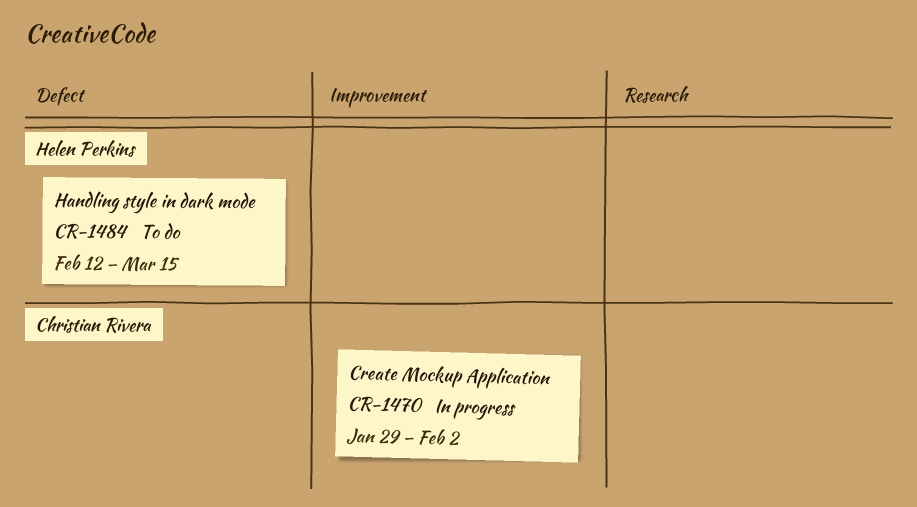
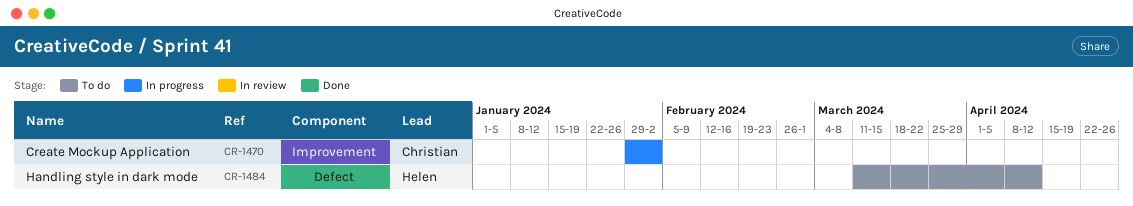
CR-1484, start: Feb 12 -> Mar 11
CR-1484, due: Mar 15 -> Apr 12

